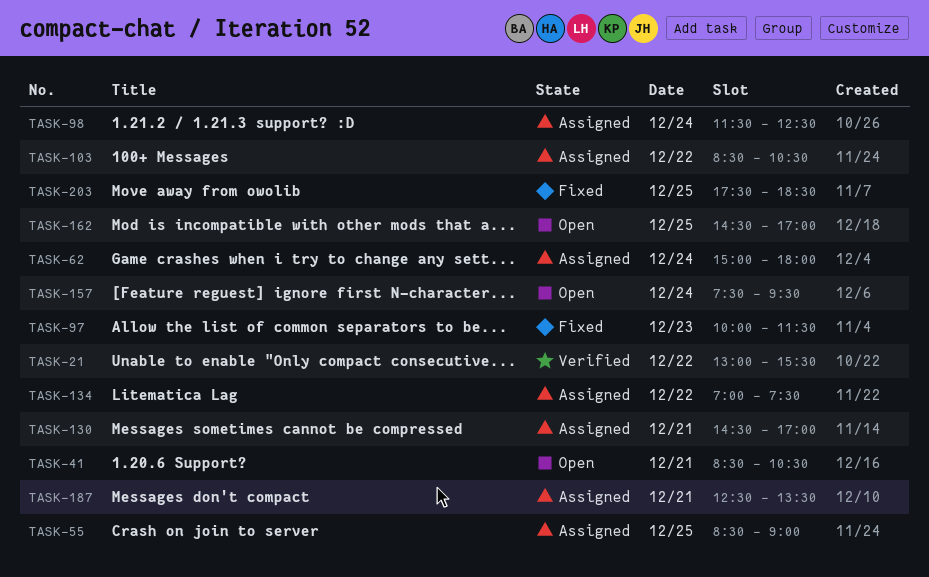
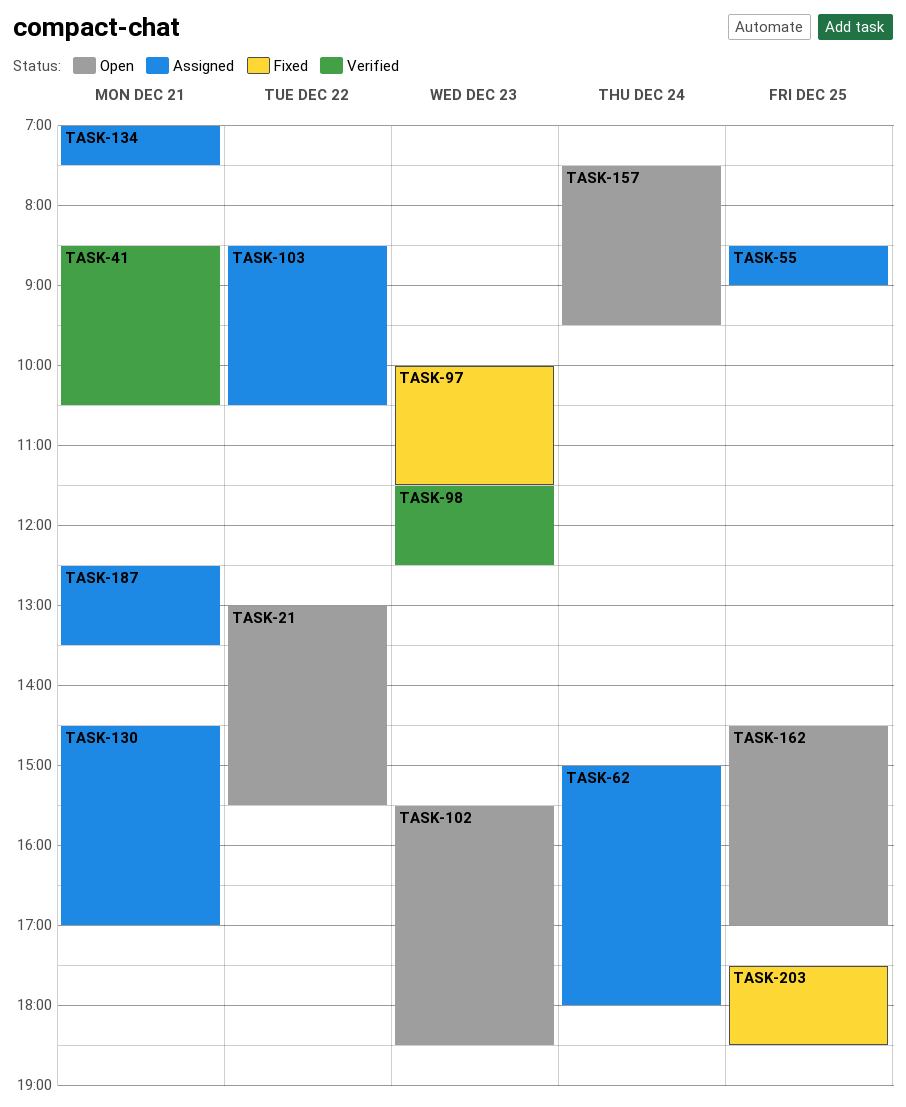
TASK-21, status: Verified -> Open
TASK-41, status: Open -> Verified
TASK-98, status: Assigned -> Verified
TASK-98, day: Dec 24 -> Dec 23
TASK-102: none -> present
TASK-134, day: Dec 22 -> Dec 21

